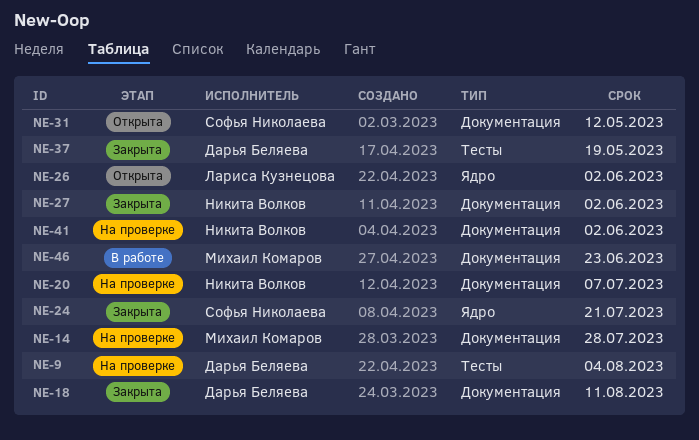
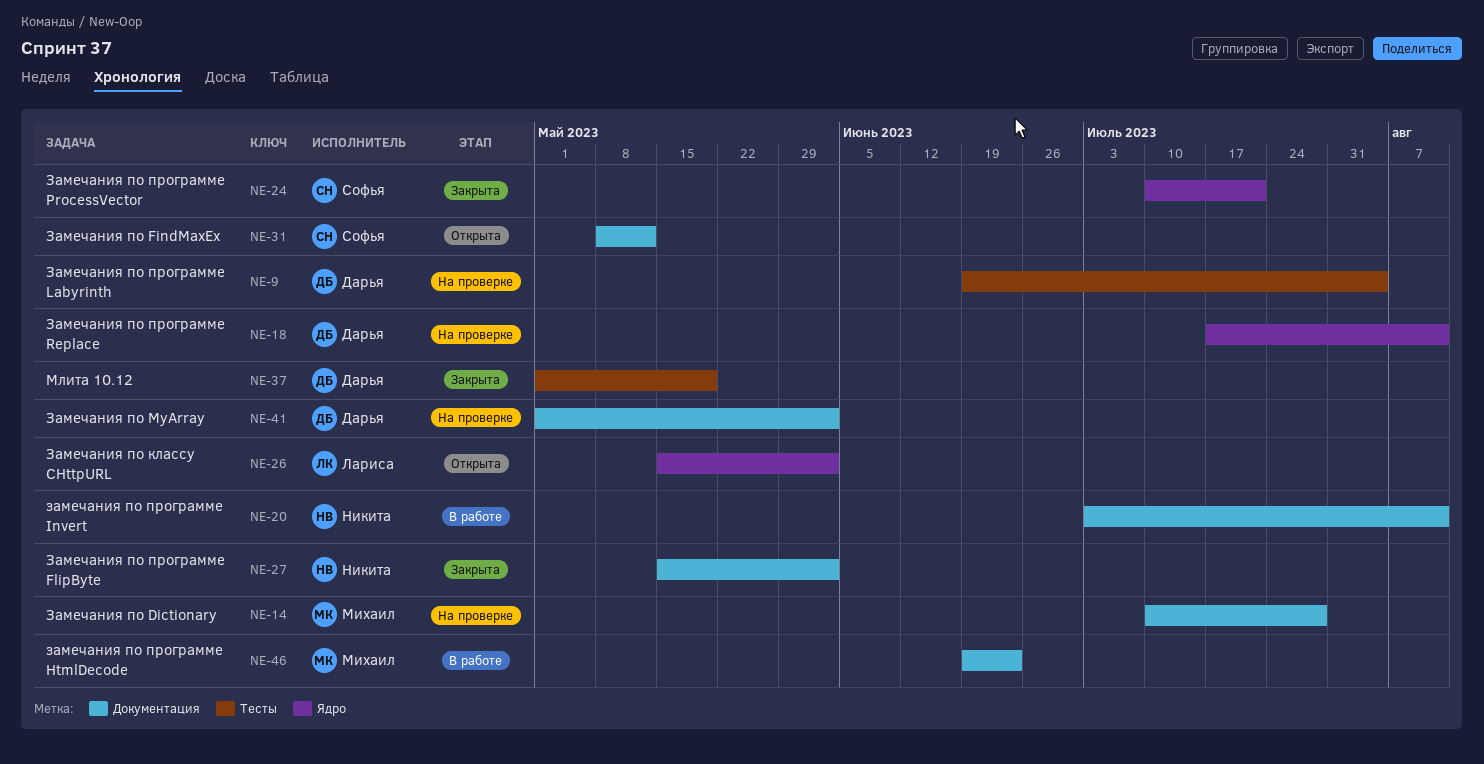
NE-18, status: Закрыта -> На проверке
NE-18, label: Документация -> Ядро
NE-20, status: На проверке -> В работе
NE-20, due: Jul 7 -> Aug 11
NE-41, owner: Никита Волков -> Дарья Беляева

